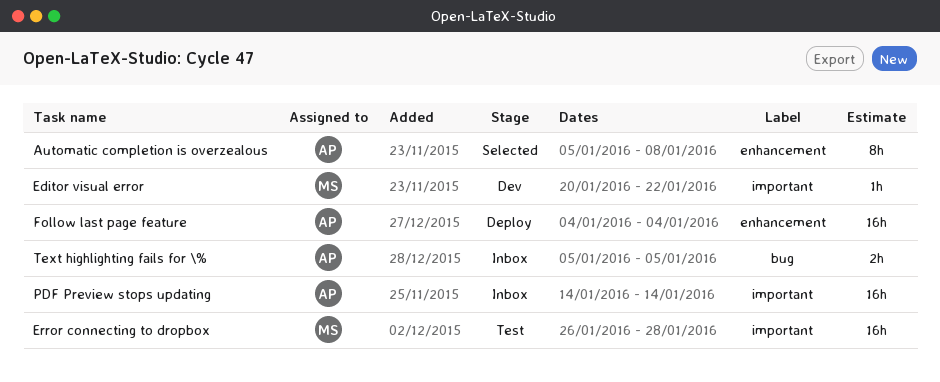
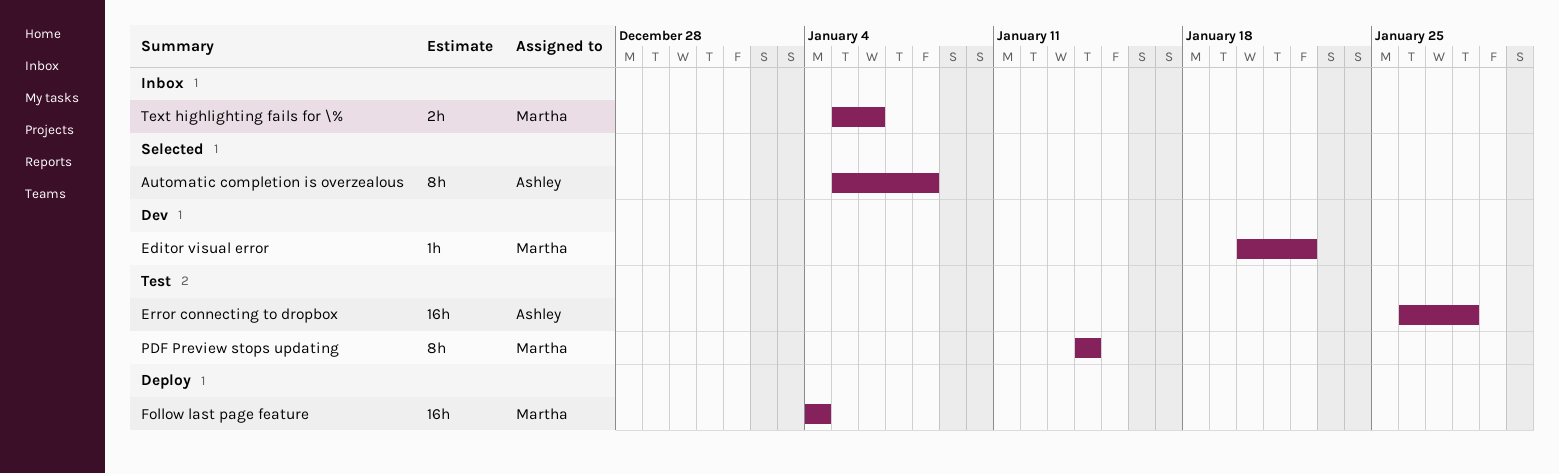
Error connecting to dropbox, owner: Martha -> Ashley
Follow last page feature, owner: Ashley -> Martha
PDF Preview stops updating, status: Inbox -> Test
PDF Preview stops updating, owner: Ashley -> Martha
PDF Preview stops updating, estimate: 16h -> 8h
Text highlighting fails for \%, owner: Ashley -> Martha
Text highlighting fails for \%, due: Jan 5 -> Jan 6

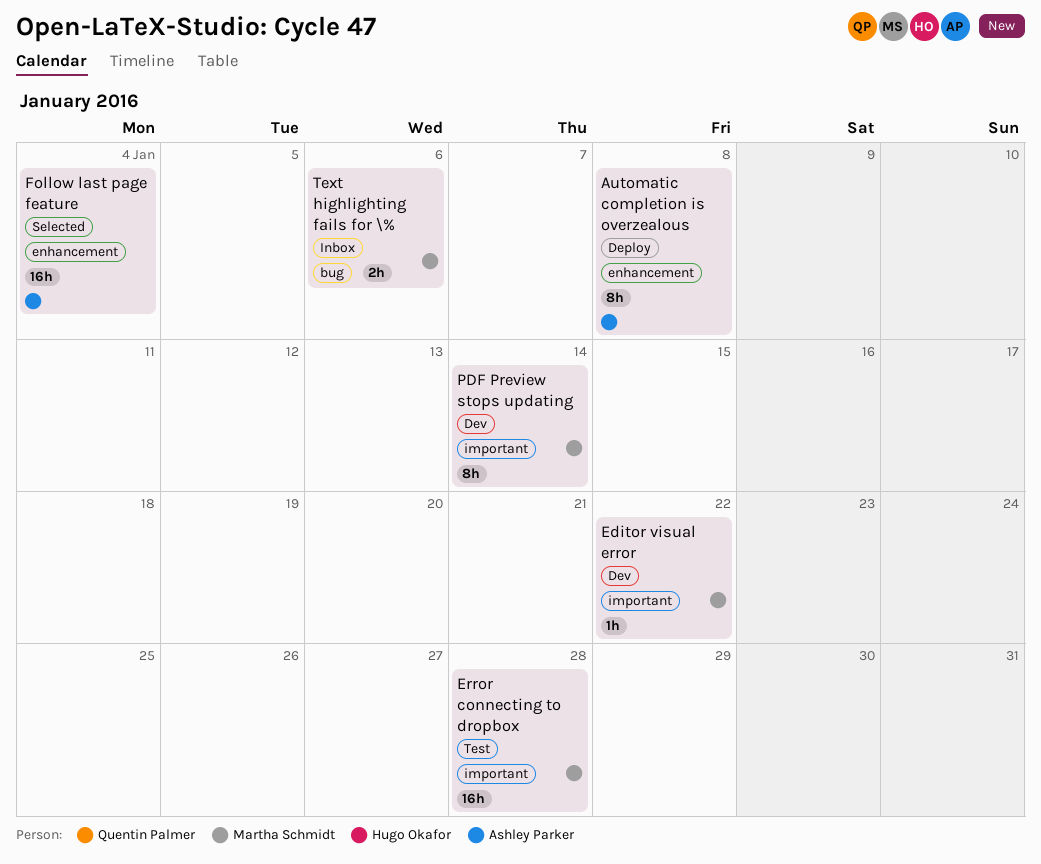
Automatic completion is overzealous, status: Selected -> Deploy
Error connecting to dropbox, owner: Ashley Parker -> Martha Schmidt
Follow last page feature, status: Deploy -> Selected
Follow last page feature, owner: Martha Schmidt -> Ashley Parker
PDF Preview stops updating, status: Test -> Dev

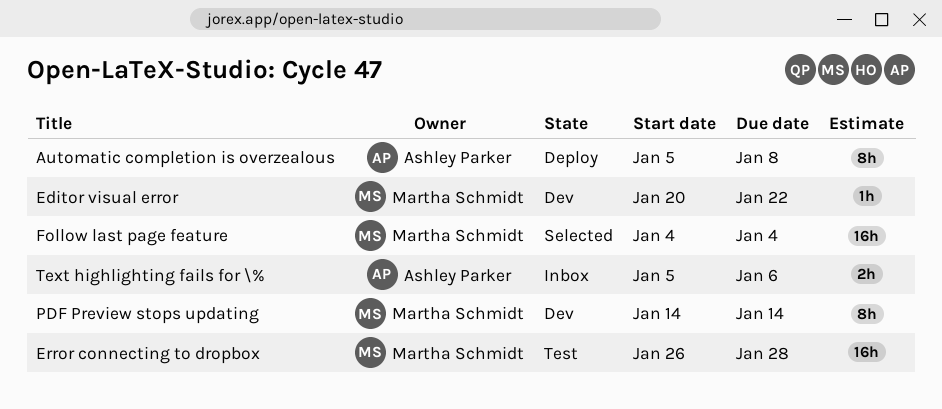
Follow last page feature, owner: Ashley Parker -> Martha Schmidt
Text highlighting fails for \%, owner: Martha Schmidt -> Ashley Parker

